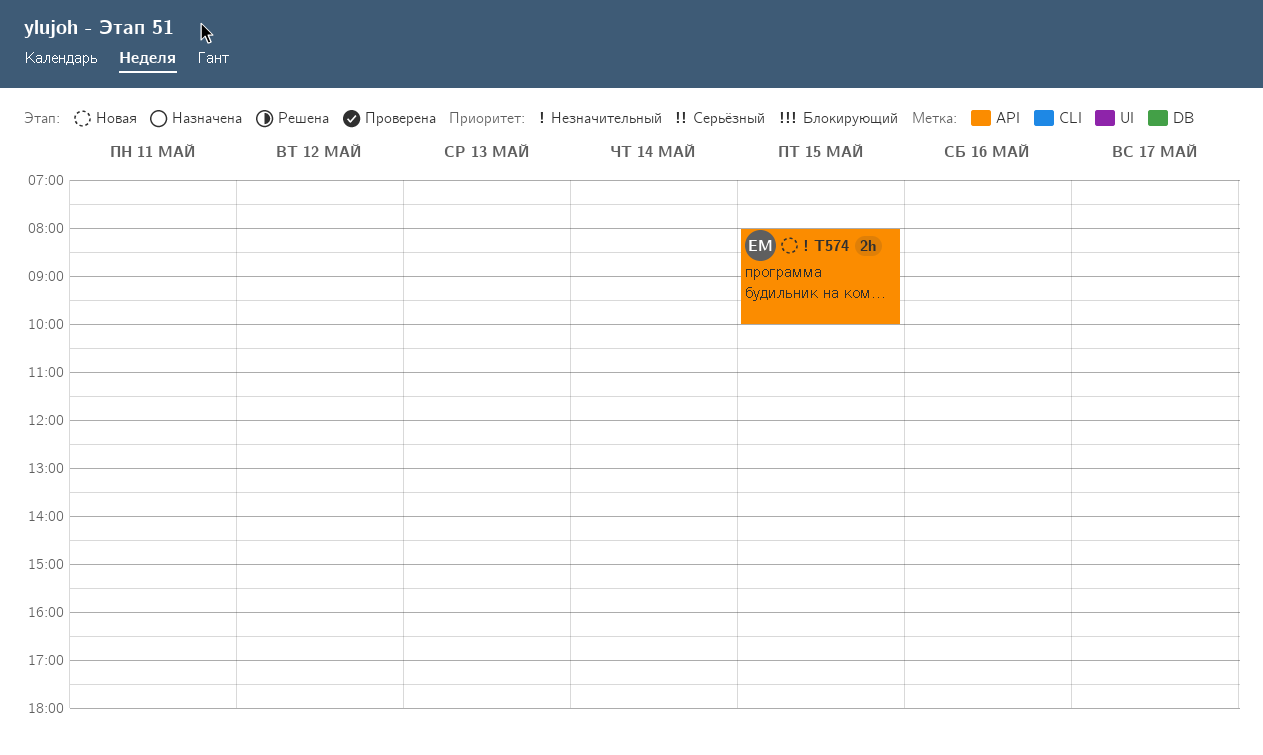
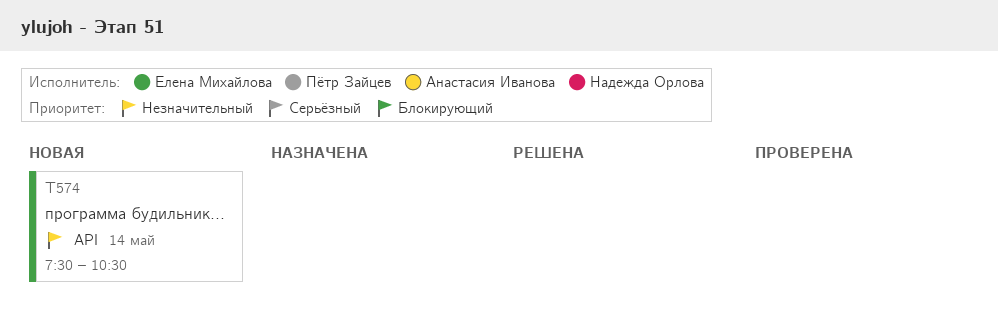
T574, day: May 15 -> May 14
T574, begins: 08:00 -> 07:30
T574, ends: 10:00 -> 10:30

